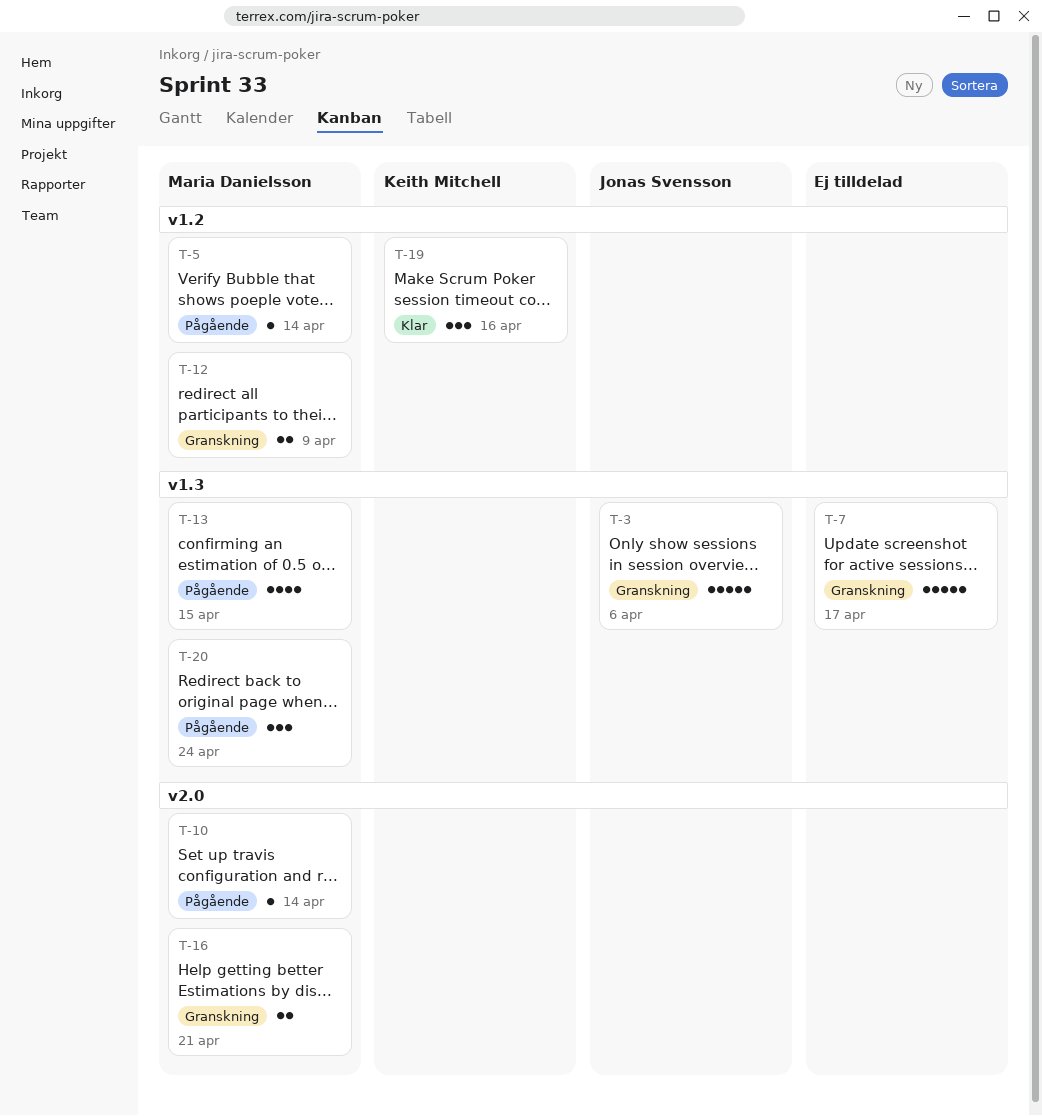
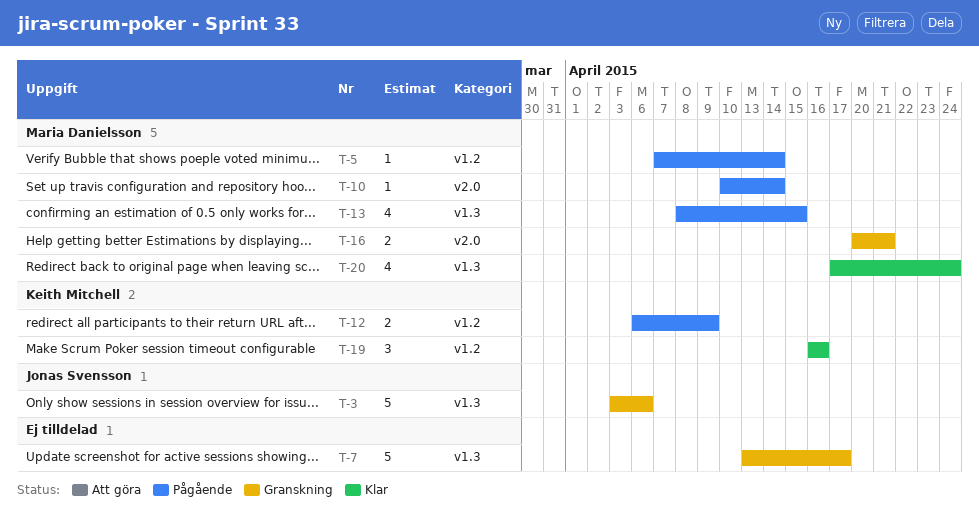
T-12, status: Granskning -> Pågående
T-12, owner: Maria Danielsson -> Keith Mitchell
T-20, status: Pågående -> Klar
T-20, estimate: 3 -> 4

